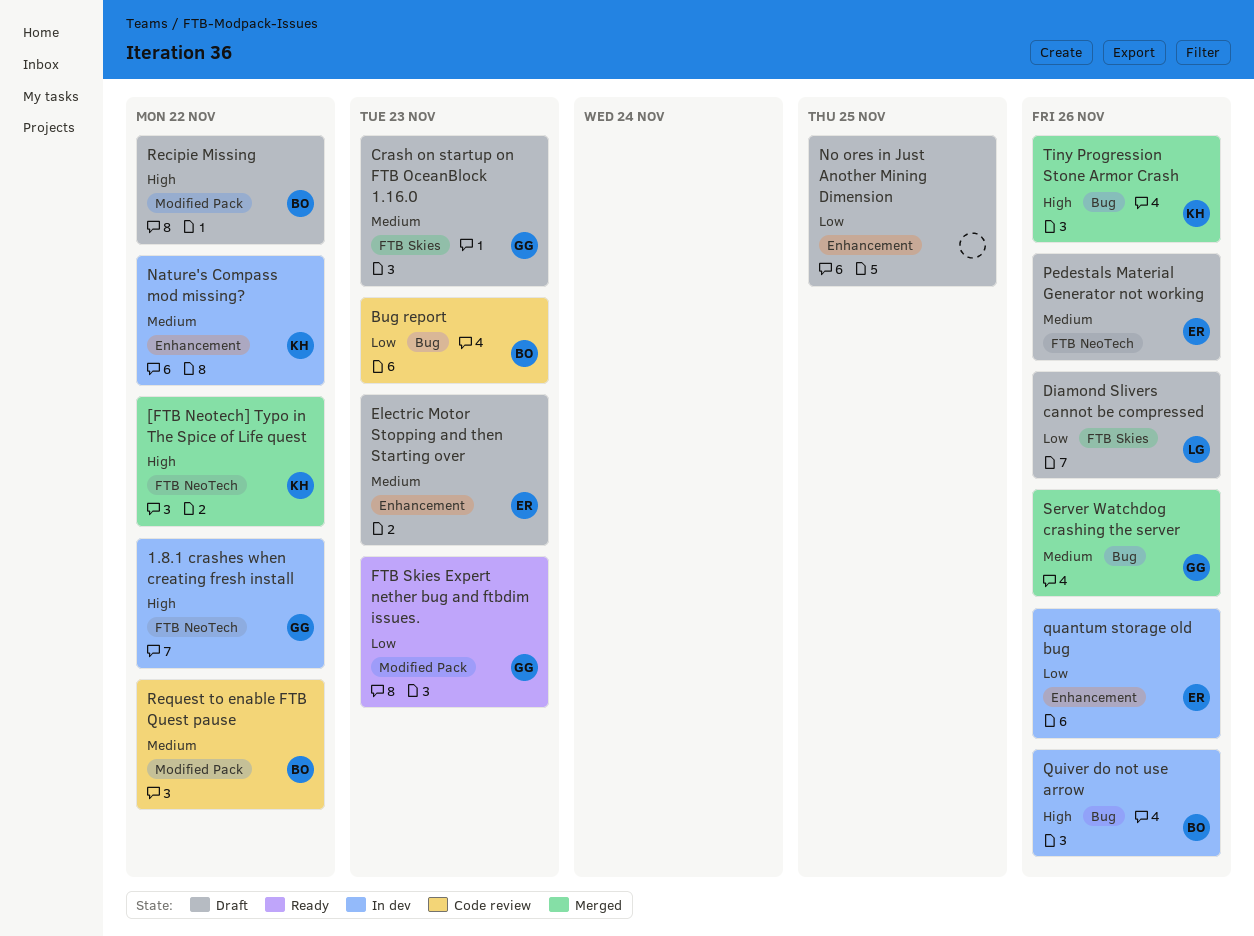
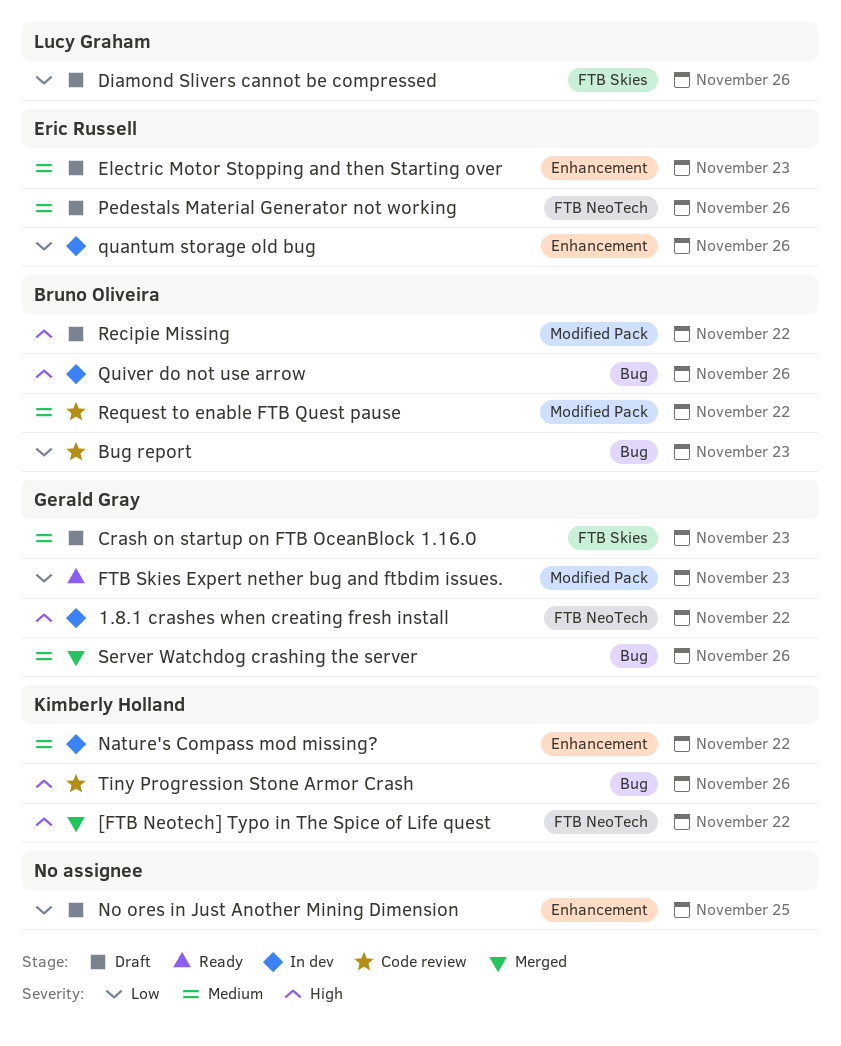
Tiny Progression Stone Armor Crash, status: Merged -> Code review

